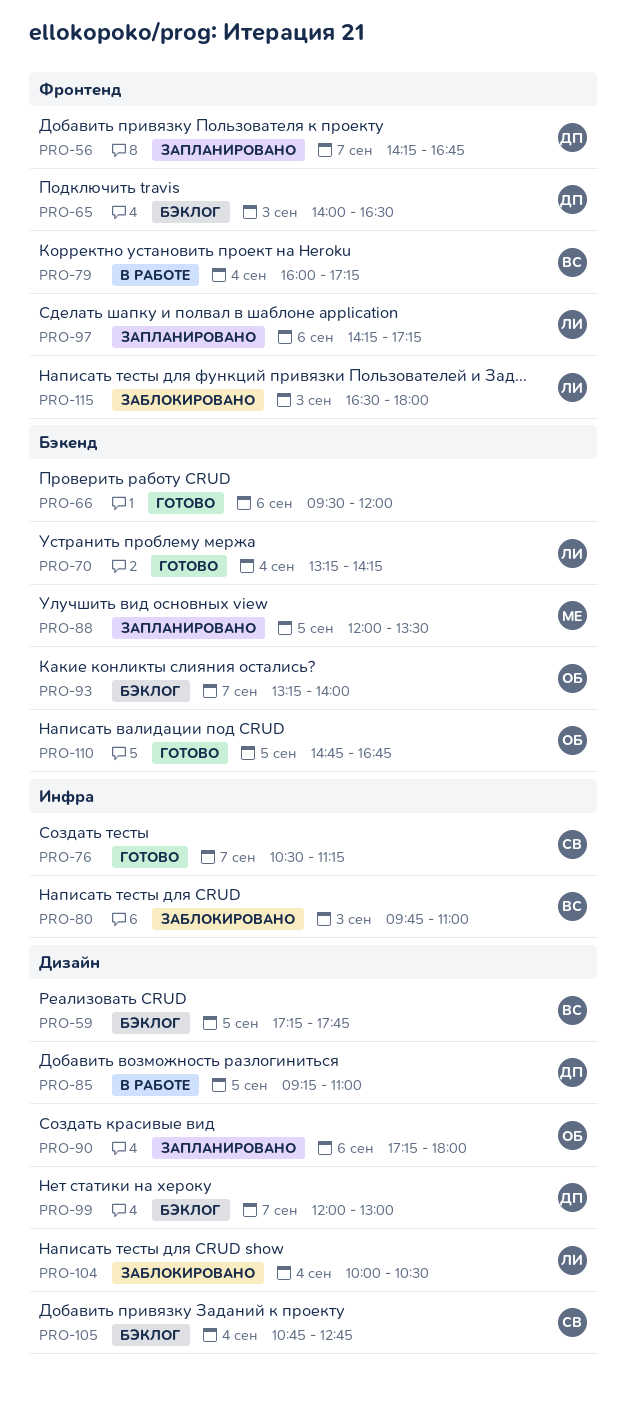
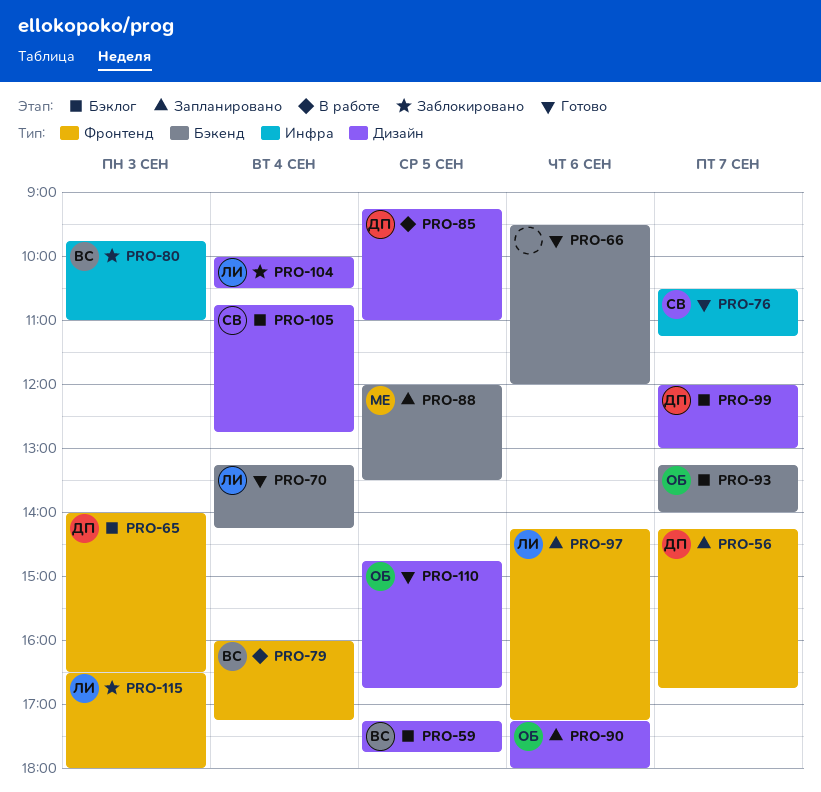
PRO-110, label: Бэкенд -> Дизайн

